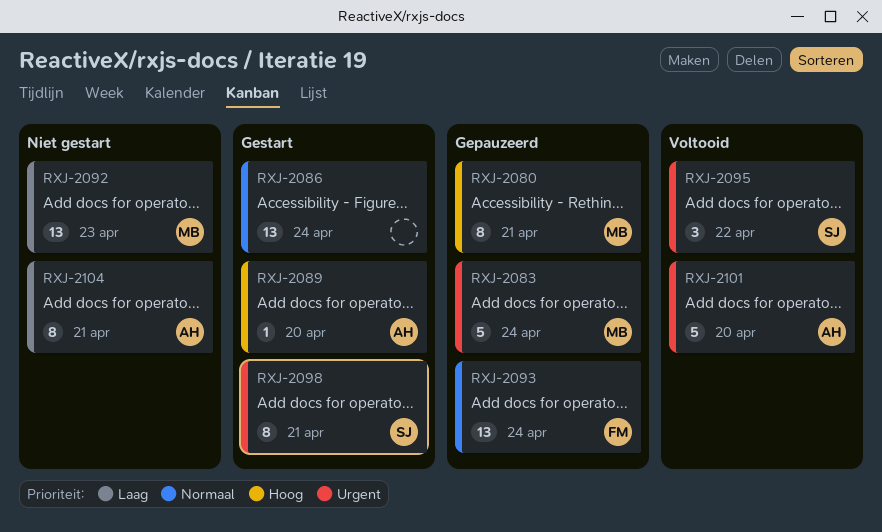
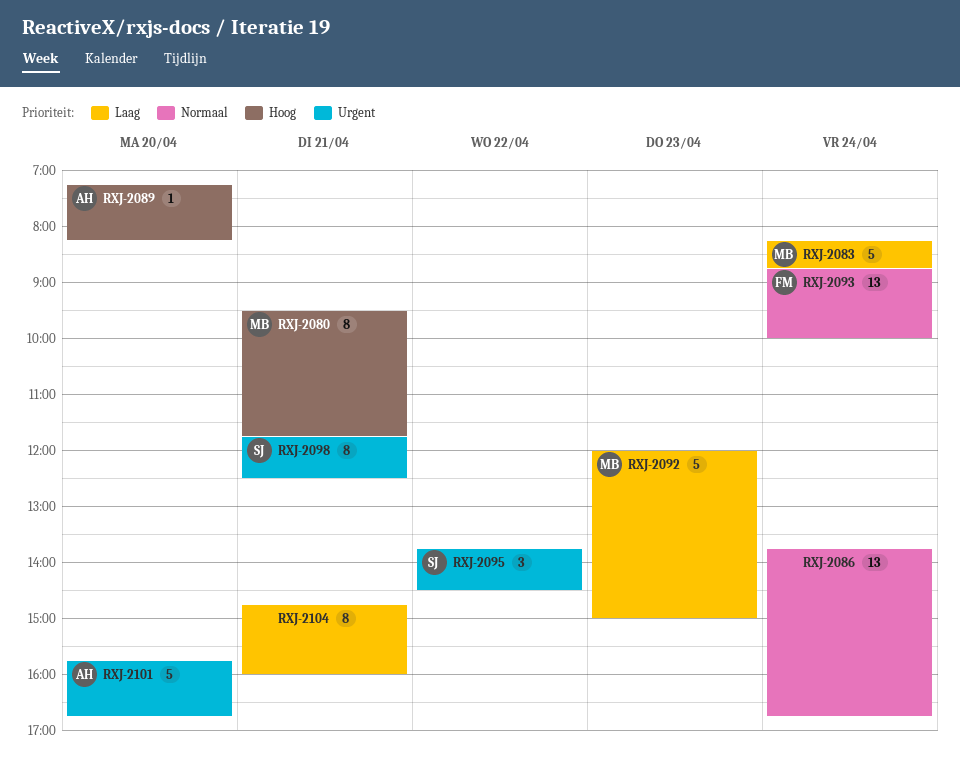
RXJ-2083, priority: Urgent -> Laag
RXJ-2092, estimate: 13 -> 5
RXJ-2104, owner: AH -> none

